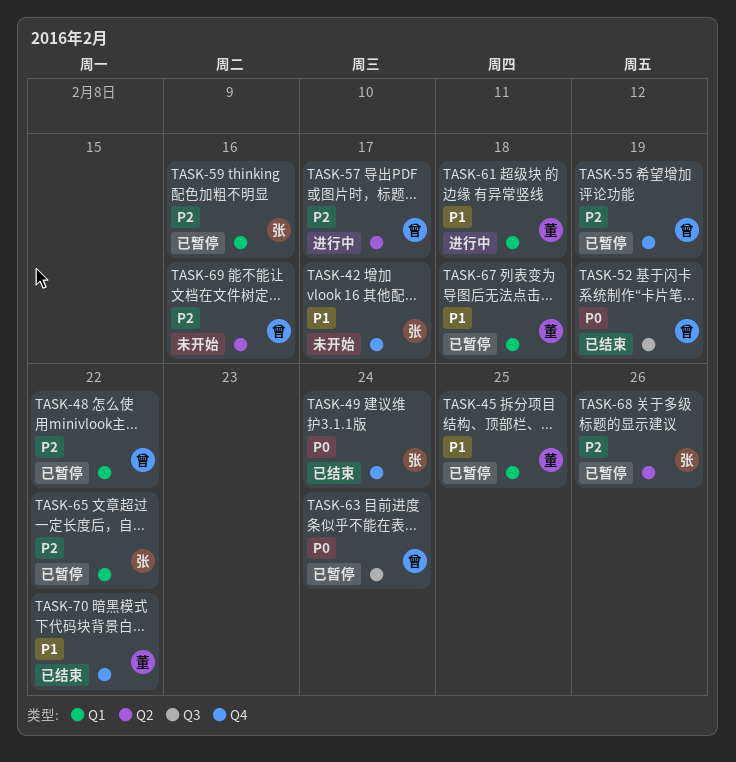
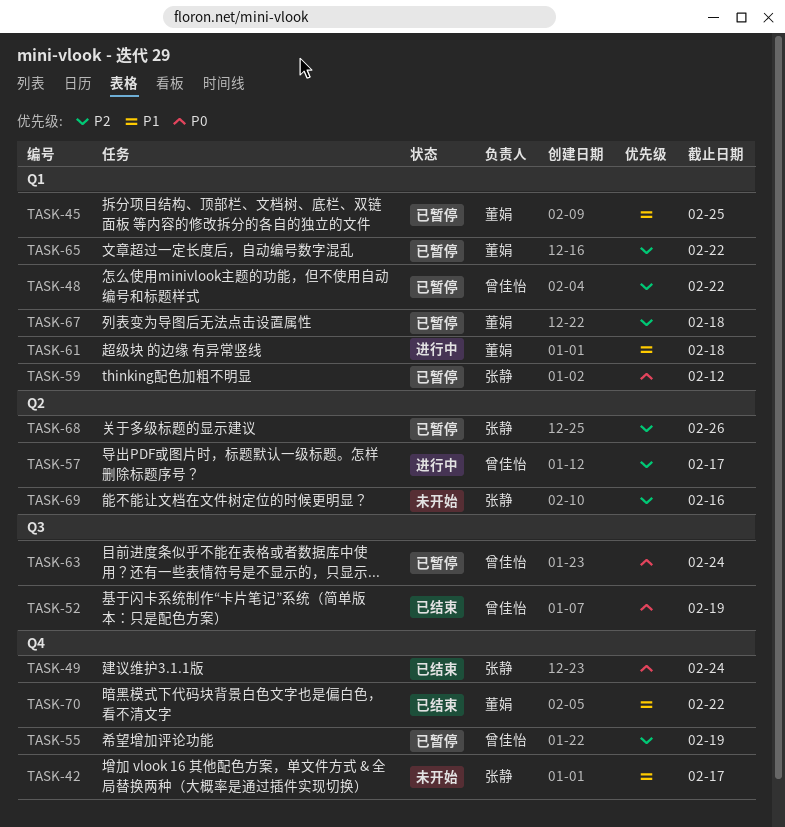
TASK-59, priority: P2 -> P0
TASK-59, due: Feb 16 -> Feb 12
TASK-65, owner: 张静 -> 董娟
TASK-67, priority: P1 -> P2
TASK-69, owner: 曾佳怡 -> 张静

